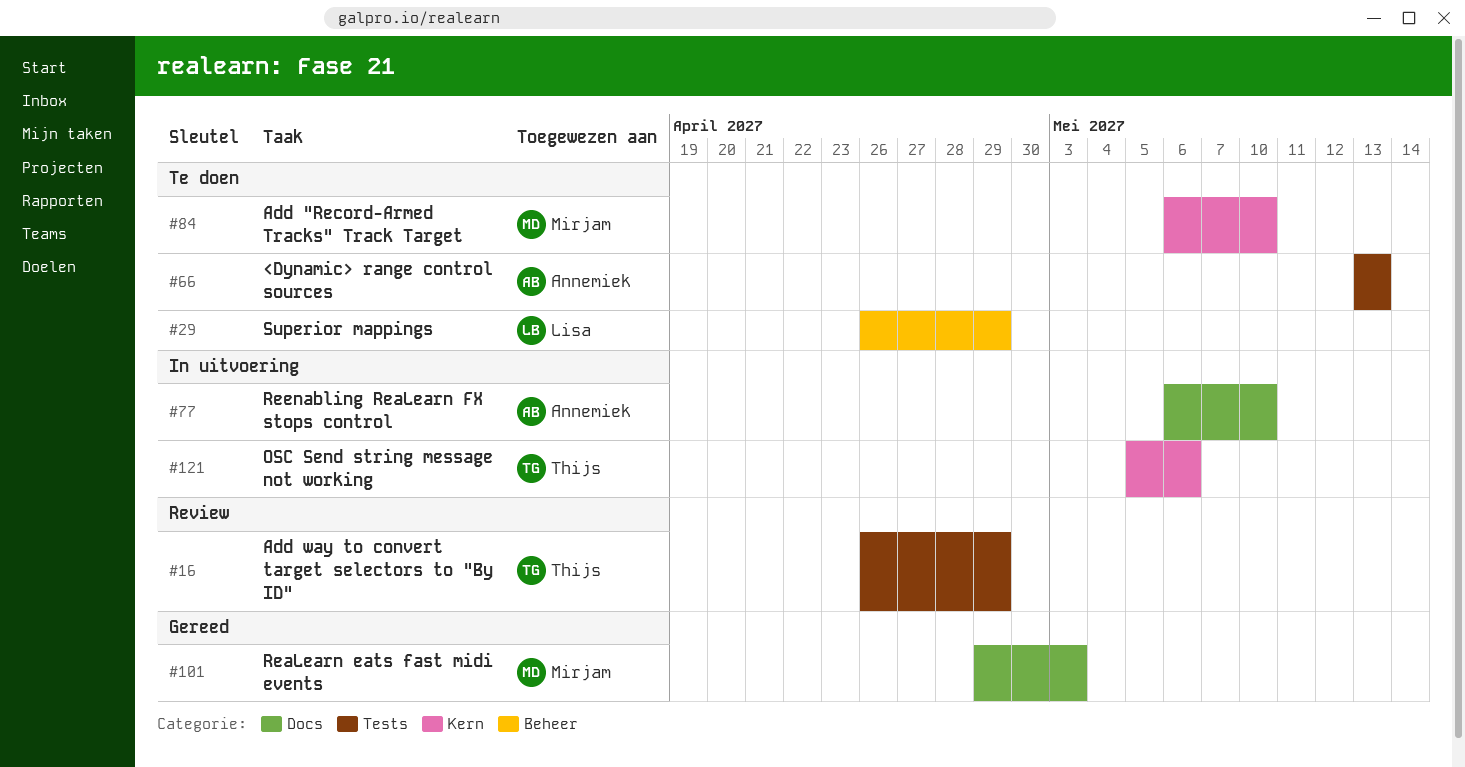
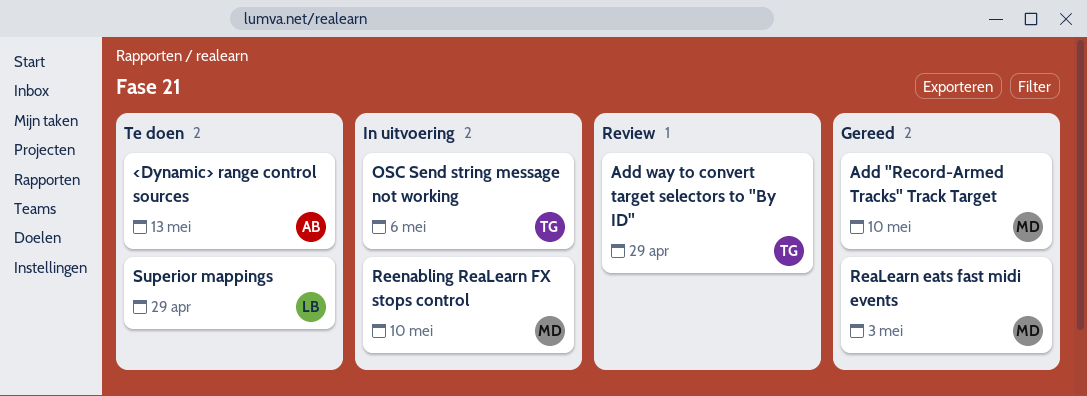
Add "Record-Armed Tracks" Track Target, status: Te doen -> Gereed
Reenabling ReaLearn FX stops control, owner: Annemiek -> Mirjam

